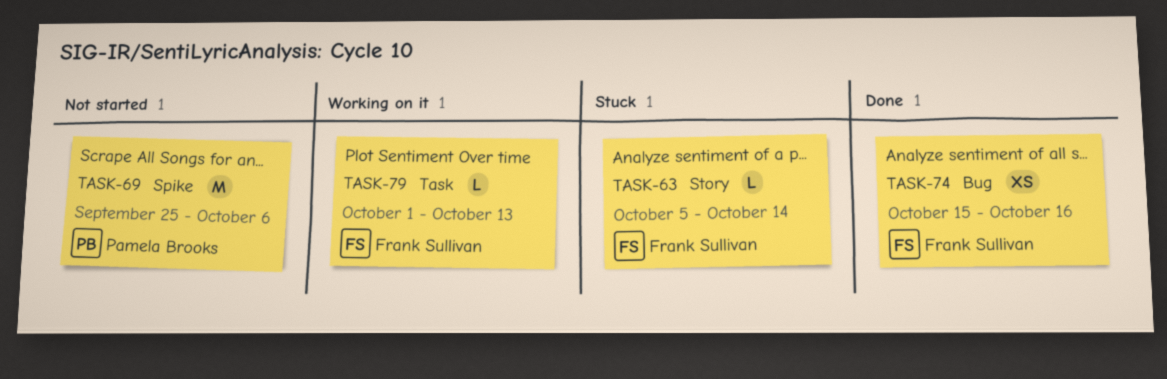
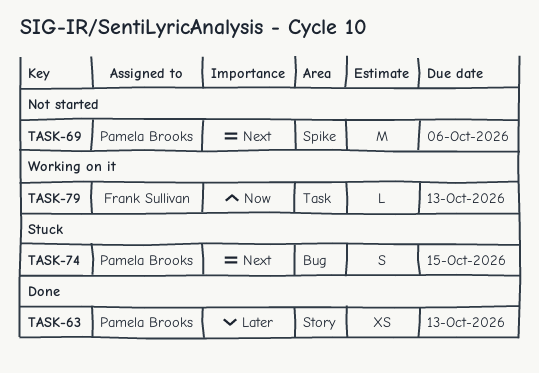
TASK-63, status: Stuck -> Done
TASK-63, owner: Frank Sullivan -> Pamela Brooks
TASK-63, estimate: L -> XS
TASK-63, due: Oct 14 -> Oct 13
TASK-74, status: Done -> Stuck
TASK-74, owner: Frank Sullivan -> Pamela Brooks
TASK-74, estimate: XS -> S
TASK-74, due: Oct 16 -> Oct 15

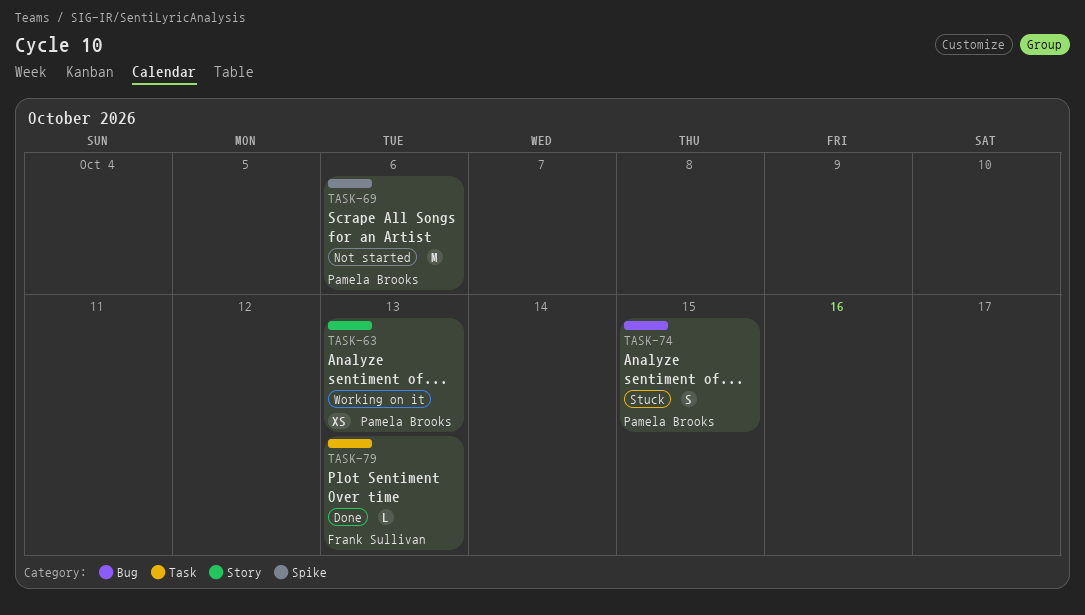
TASK-63, status: Done -> Working on it
TASK-79, status: Working on it -> Done

